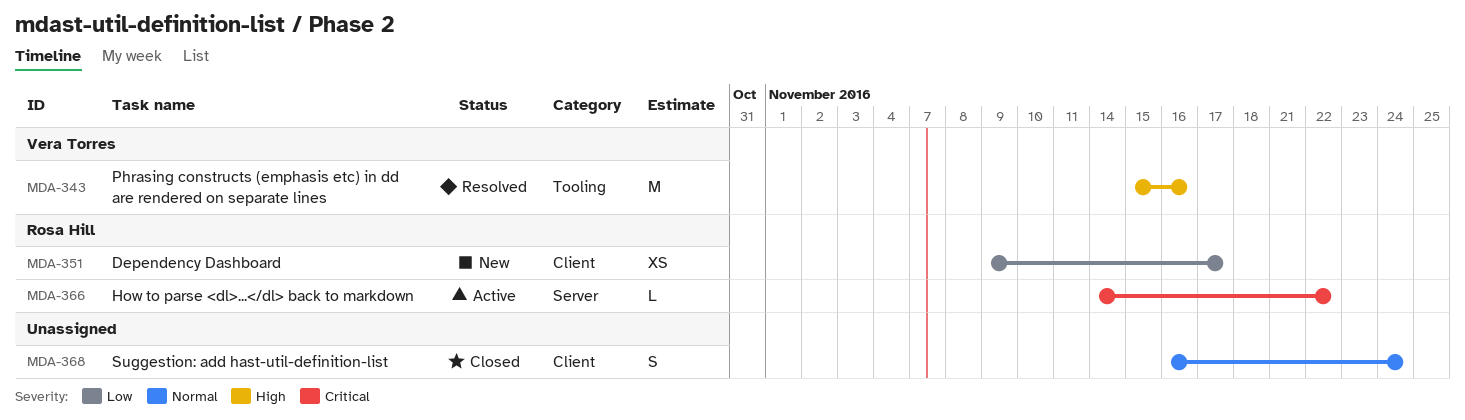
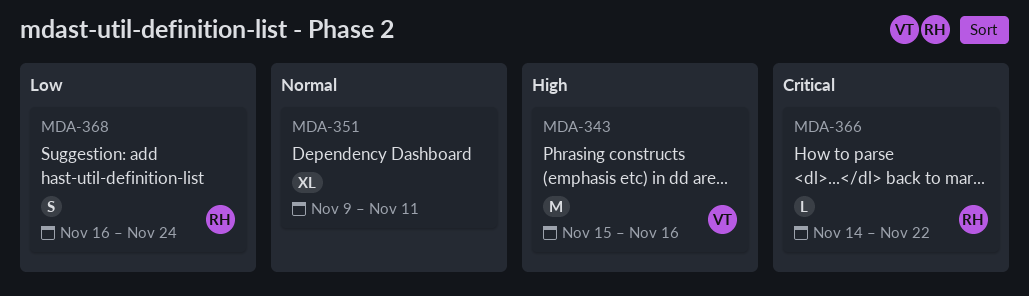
MDA-351, owner: Rosa Hill -> none
MDA-351, priority: Low -> Normal
MDA-351, estimate: XS -> XL
MDA-351, due: Nov 17 -> Nov 11
MDA-368, owner: none -> Rosa Hill
MDA-368, priority: Normal -> Low

